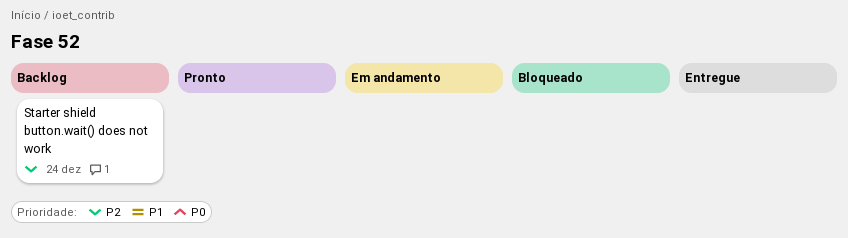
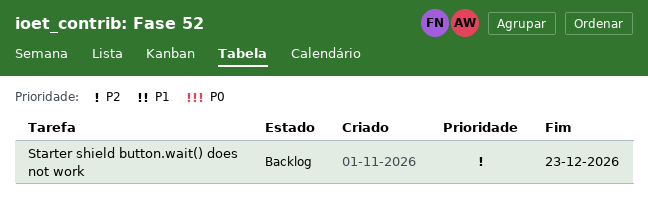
Starter shield button.wait() does not work, due: Dec 24 -> Dec 23

